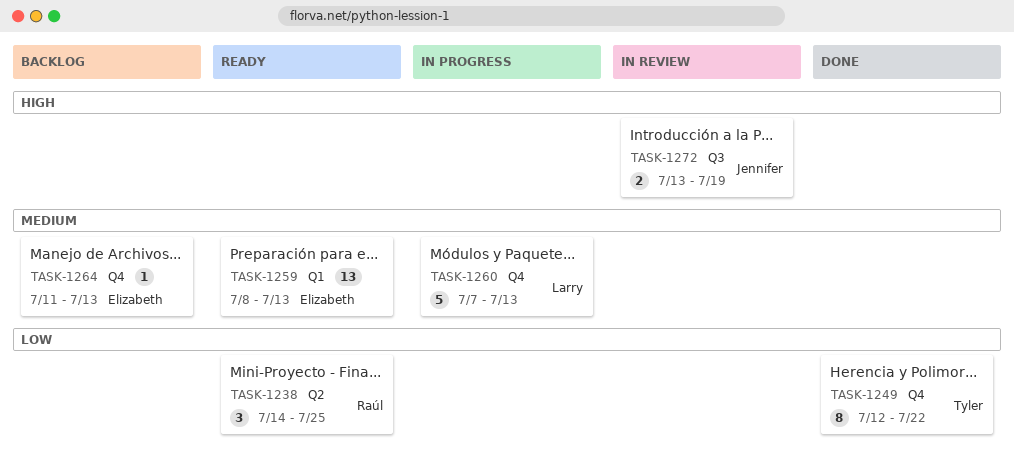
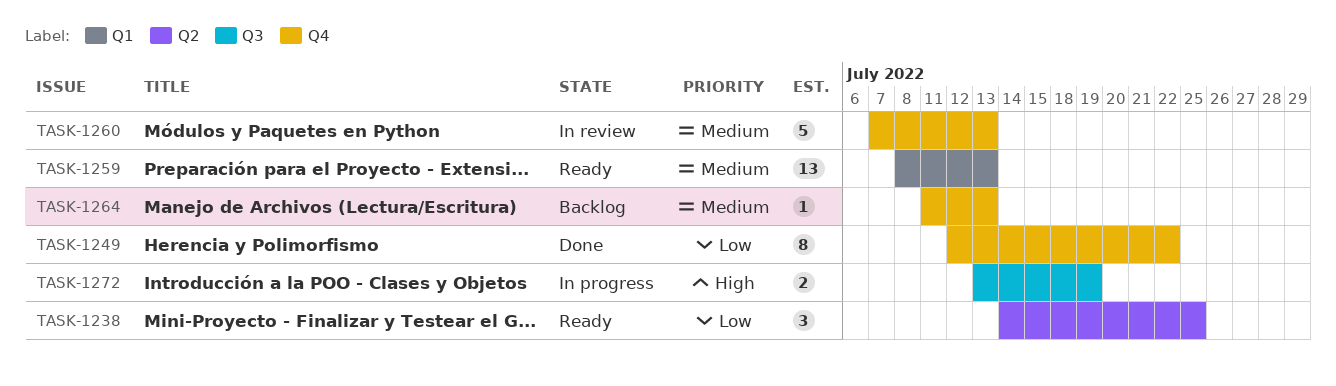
TASK-1260, status: In progress -> In review
TASK-1272, status: In review -> In progress

